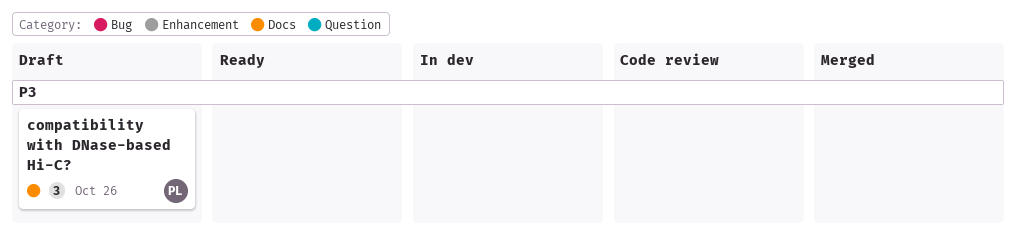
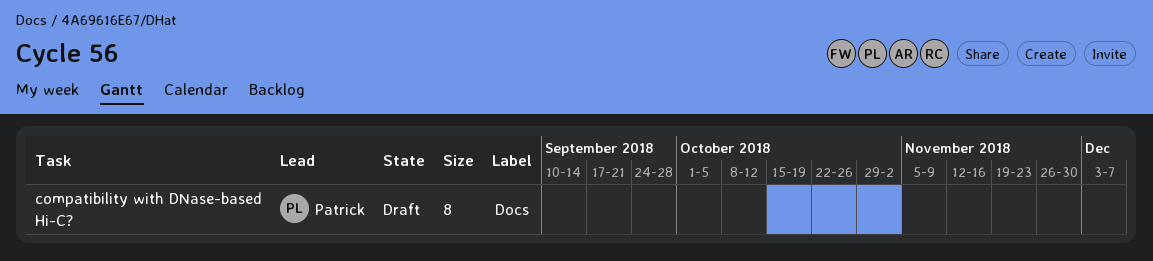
compatibility with DNase-based Hi-C?, estimate: 3 -> 8
compatibility with DNase-based Hi-C?, due: Oct 26 -> Nov 2

